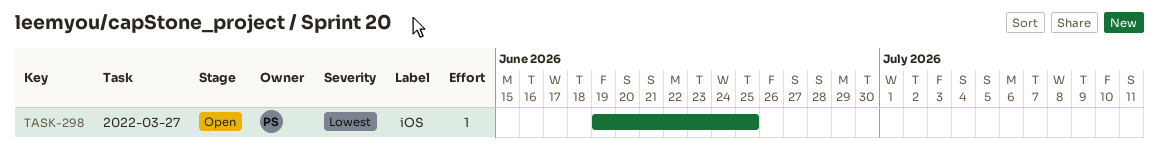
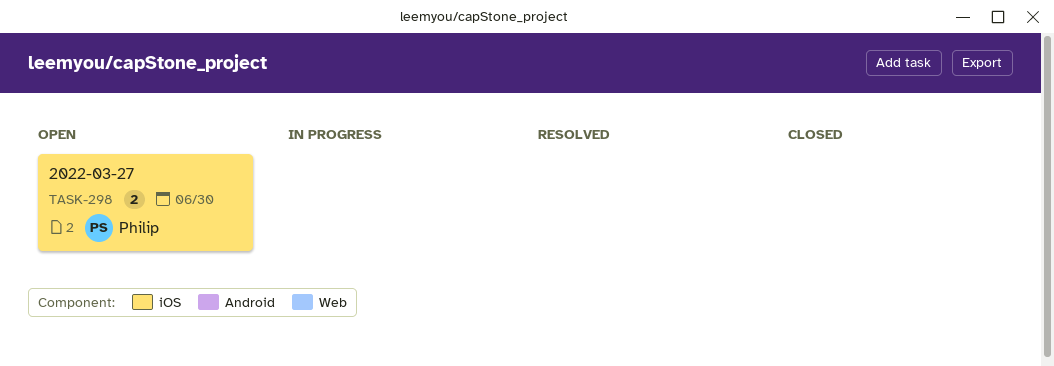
TASK-298, estimate: 1 -> 2
TASK-298, due: Jun 25 -> Jun 30

